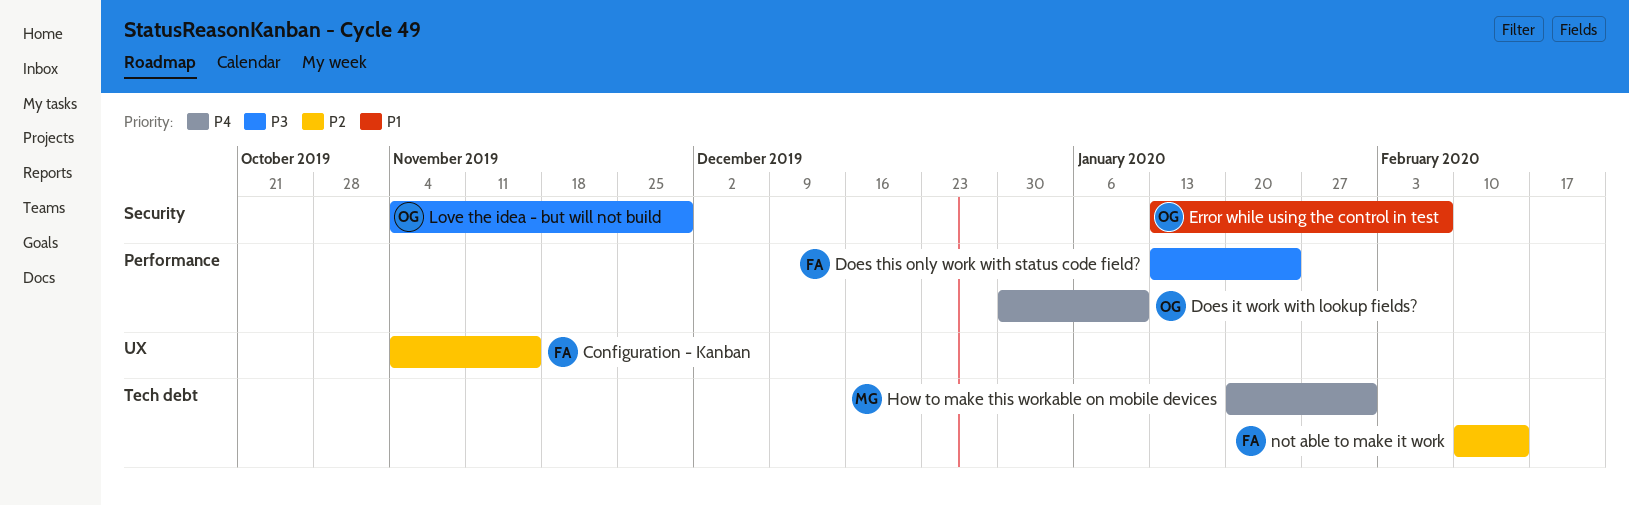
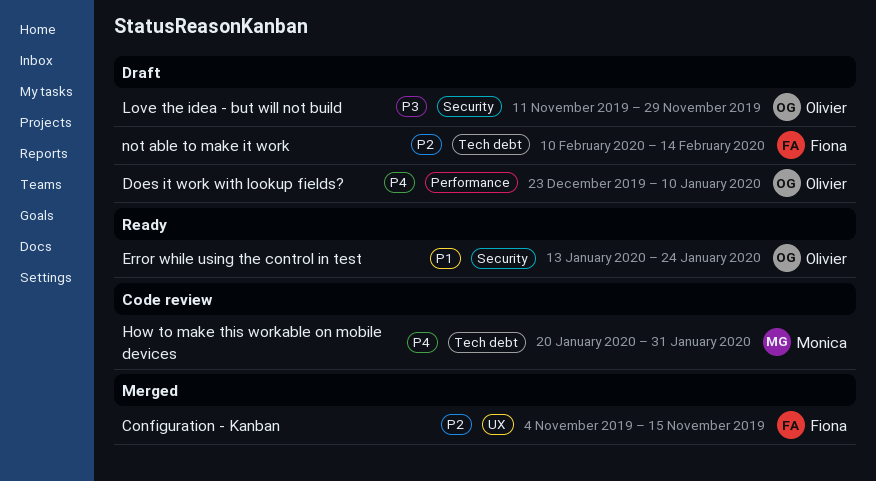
Does it work with lookup fields?, start: Dec 30 -> Dec 23
Does this only work with status code field?: present -> none
Error while using the control in test, due: Feb 7 -> Jan 24
Love the idea - but will not build, start: Nov 4 -> Nov 11

